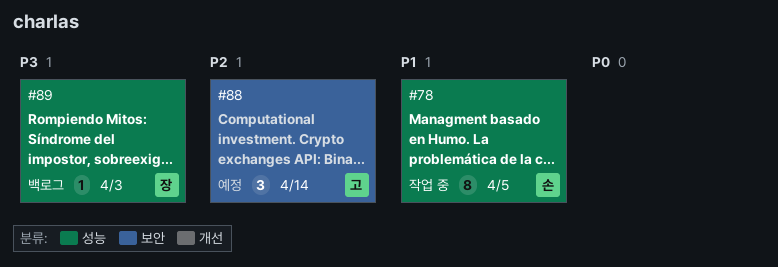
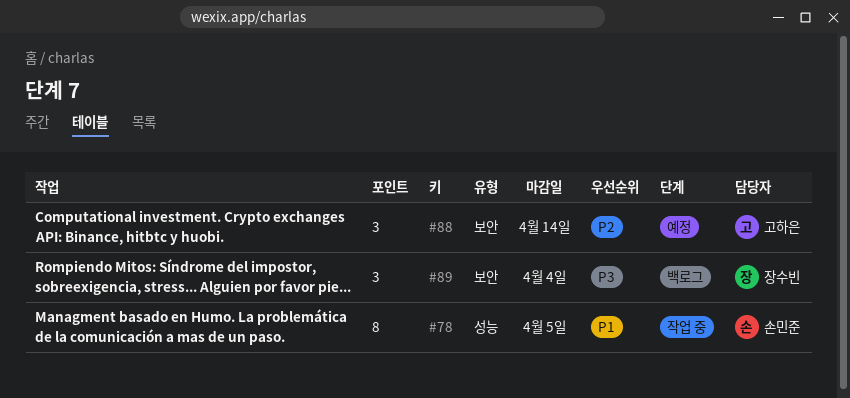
#89, label: 성능 -> 보안
#89, estimate: 1 -> 3
#89, due: Apr 3 -> Apr 4

